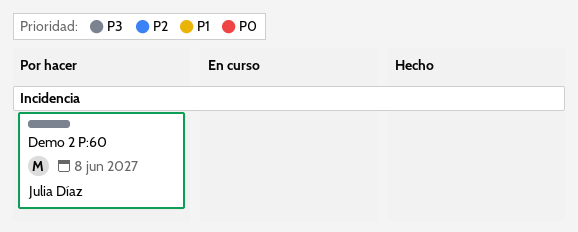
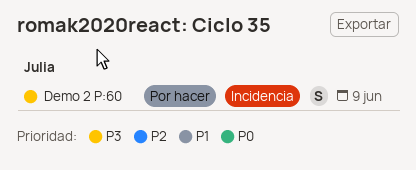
Demo 2 P:60, estimate: M -> S
Demo 2 P:60, due: Jun 8 -> Jun 9

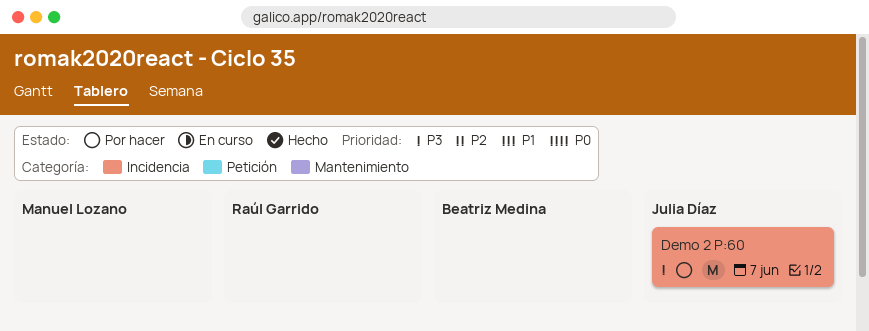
Demo 2 P:60, estimate: S -> M
Demo 2 P:60, due: Jun 9 -> Jun 7

